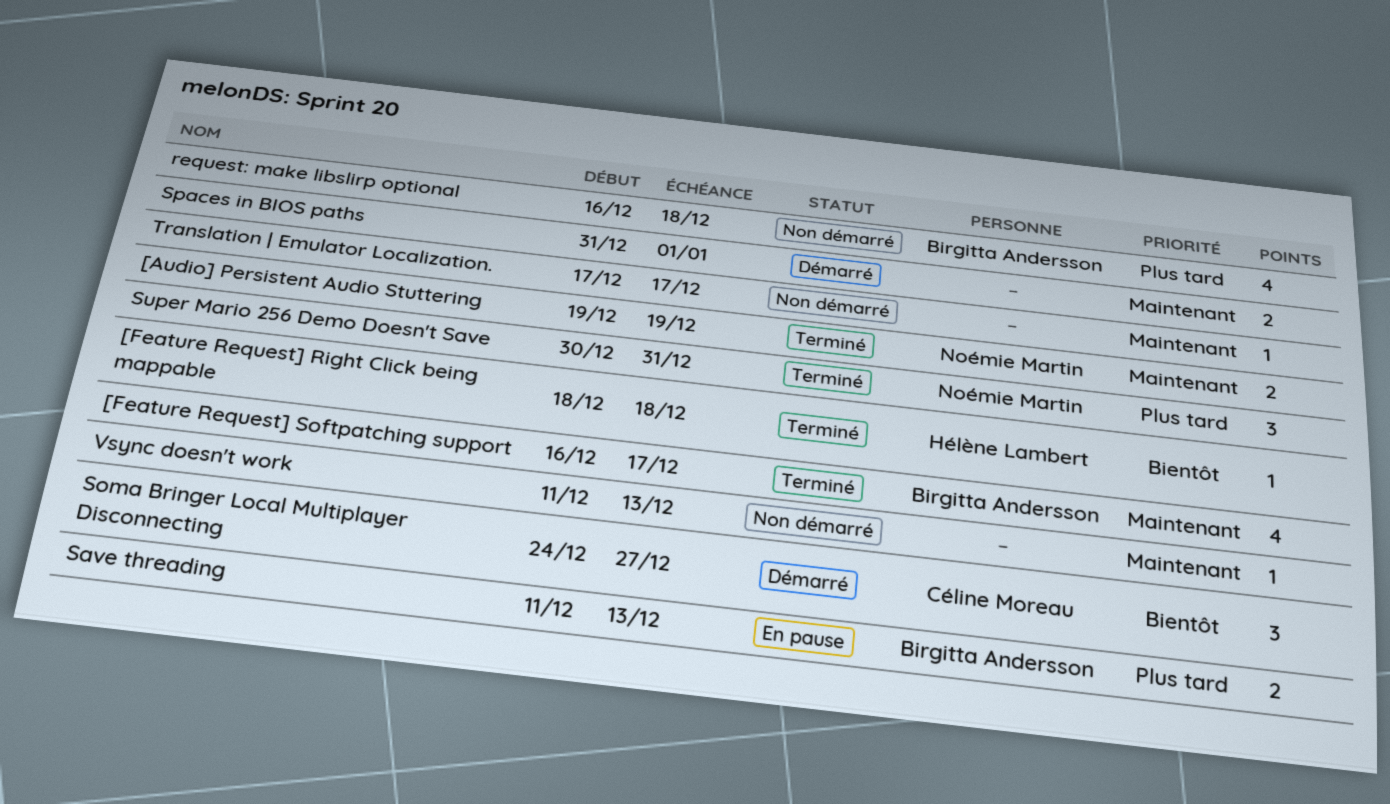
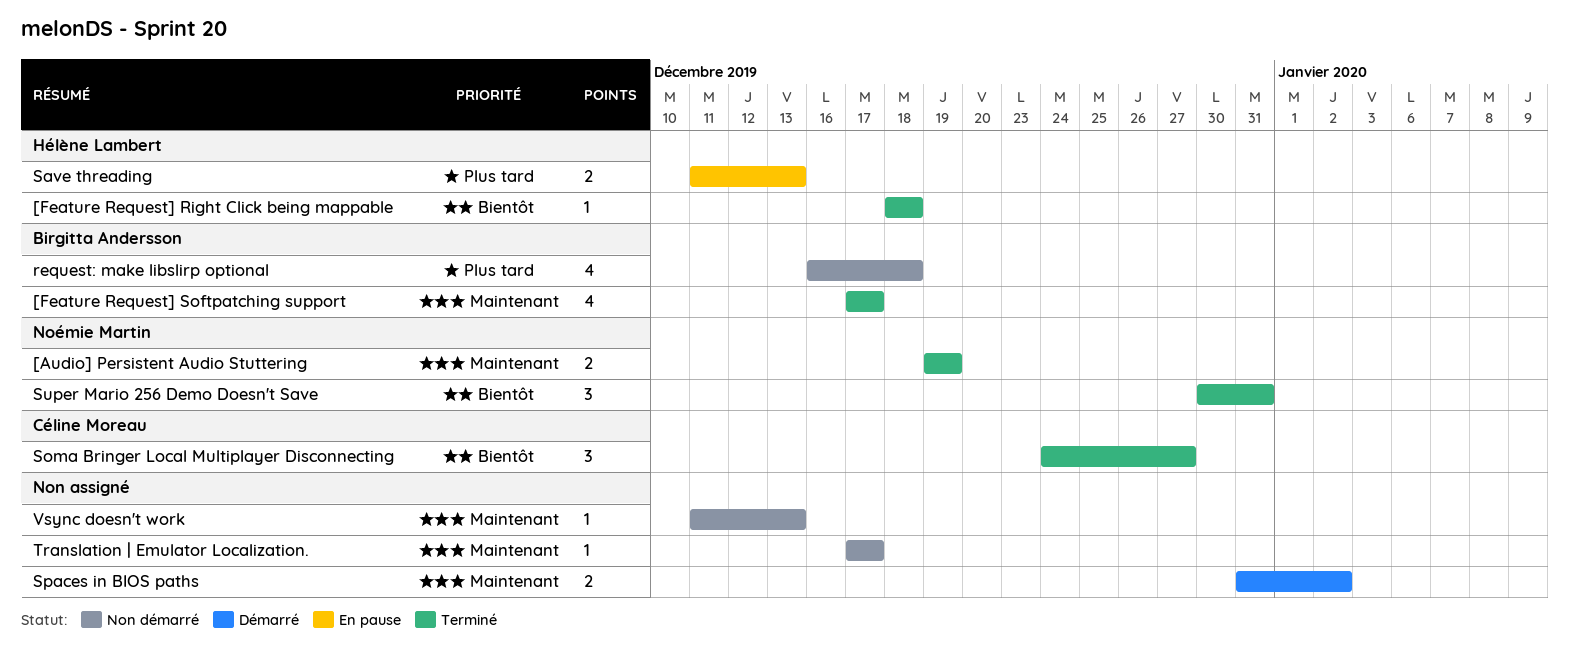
[Feature Request] Softpatching support, start: Dec 16 -> Dec 17
Save threading, owner: Birgitta Andersson -> Hélène Lambert
Soma Bringer Local Multiplayer Disconnecting, status: Démarré -> Terminé
Spaces in BIOS paths, due: Jan 1 -> Jan 2
Super Mario 256 Demo Doesn't Save, priority: Plus tard -> Bientôt

